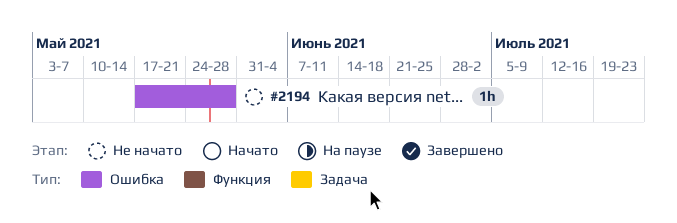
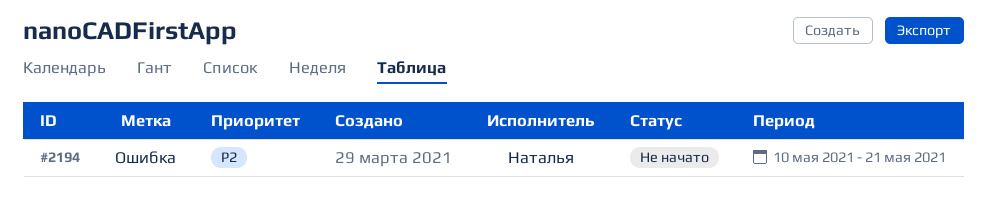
#2194, start: May 17 -> May 10
#2194, due: May 28 -> May 21

